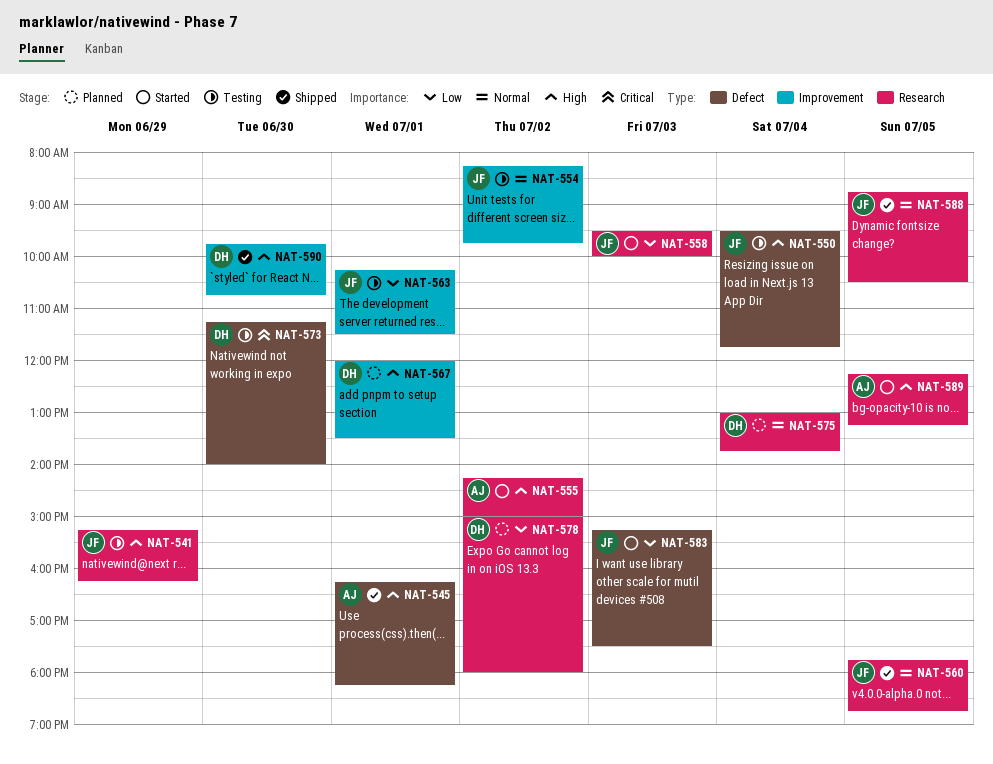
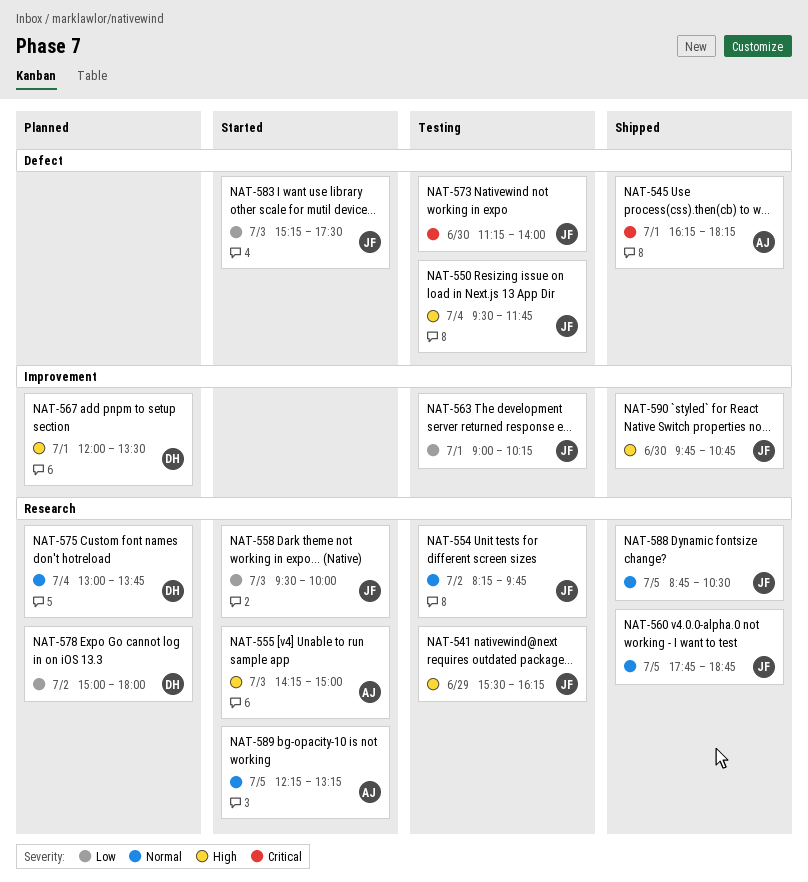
NAT-541, begins: 15:15 -> 15:30
NAT-545, priority: High -> Critical
NAT-554, label: Improvement -> Research
NAT-555, day: Jul 2 -> Jul 3
NAT-563, begins: 10:15 -> 09:00
NAT-563, ends: 11:30 -> 10:15
NAT-573, owner: DH -> JF
NAT-589, priority: High -> Normal
NAT-590, owner: DH -> JF

